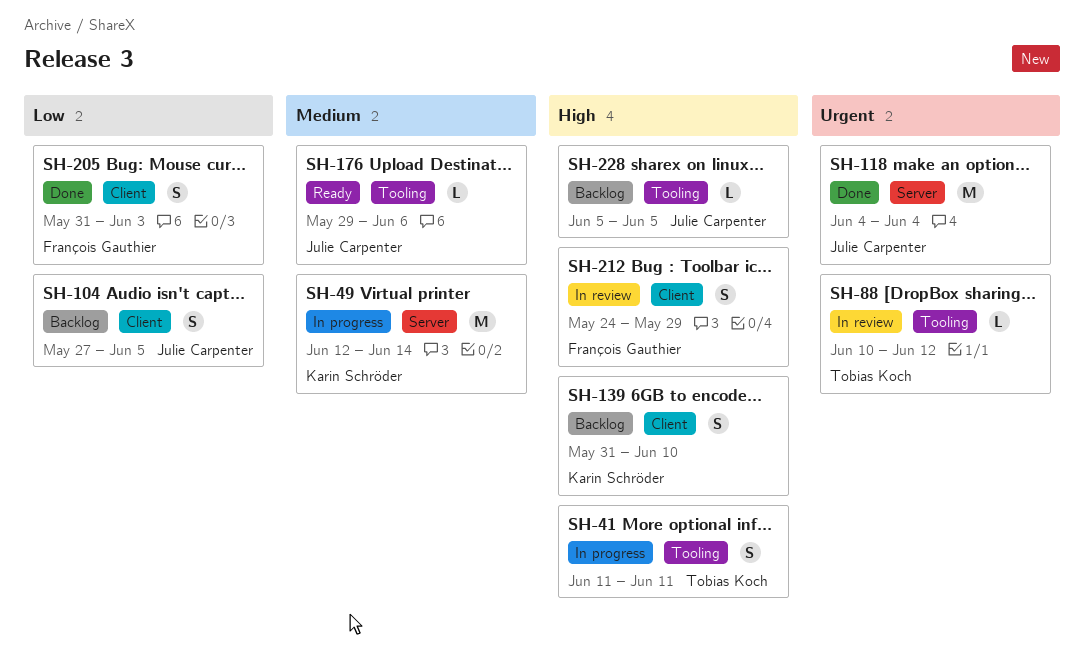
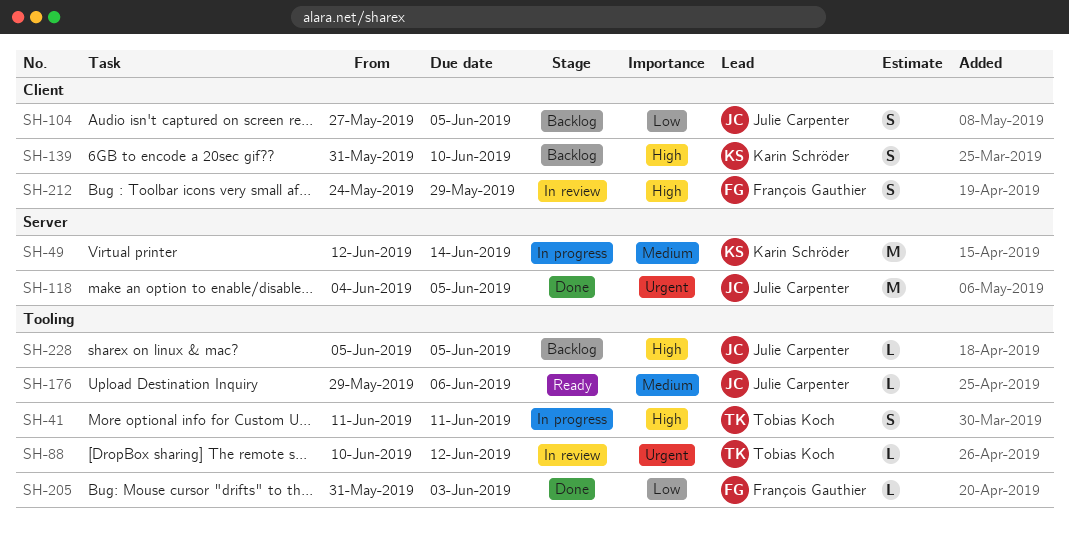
SH-118, due: Jun 4 -> Jun 5
SH-205, label: Client -> Tooling
SH-205, estimate: S -> L

